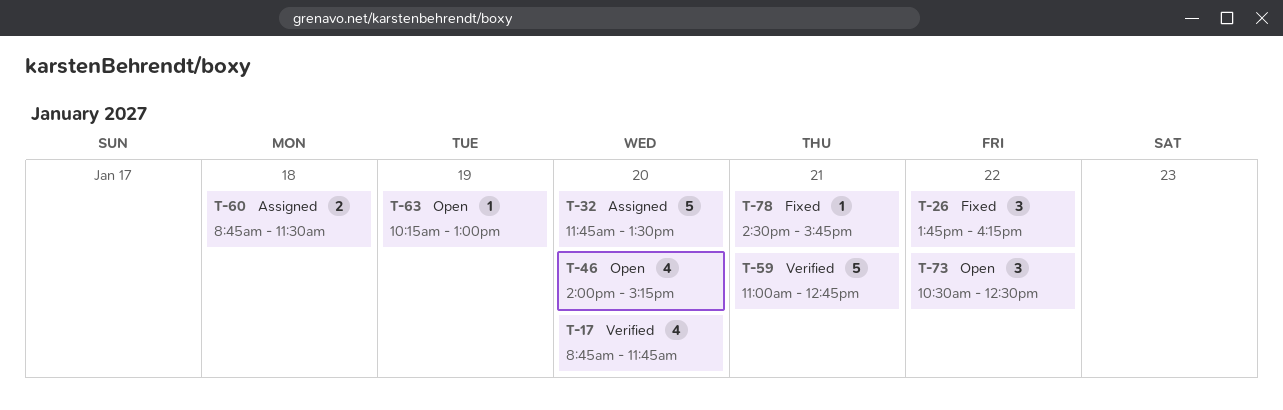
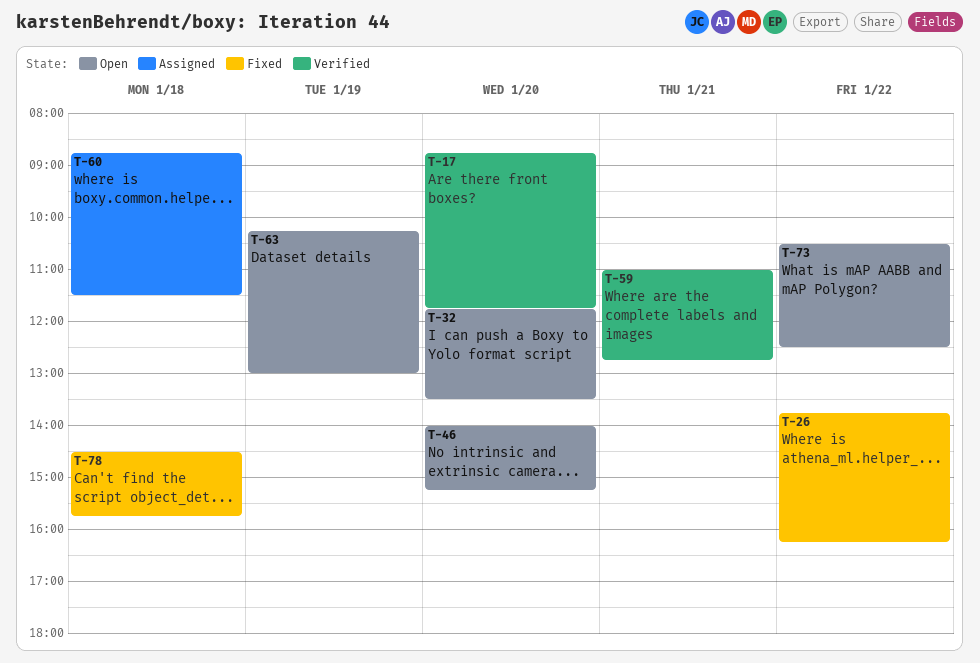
T-32, status: Assigned -> Open
T-78, day: Jan 21 -> Jan 18

